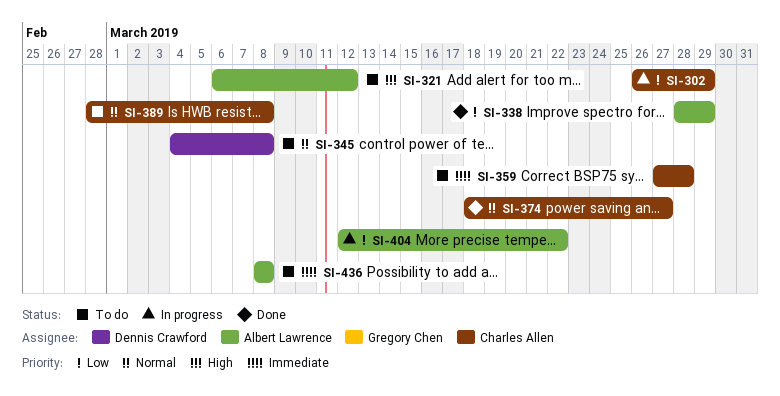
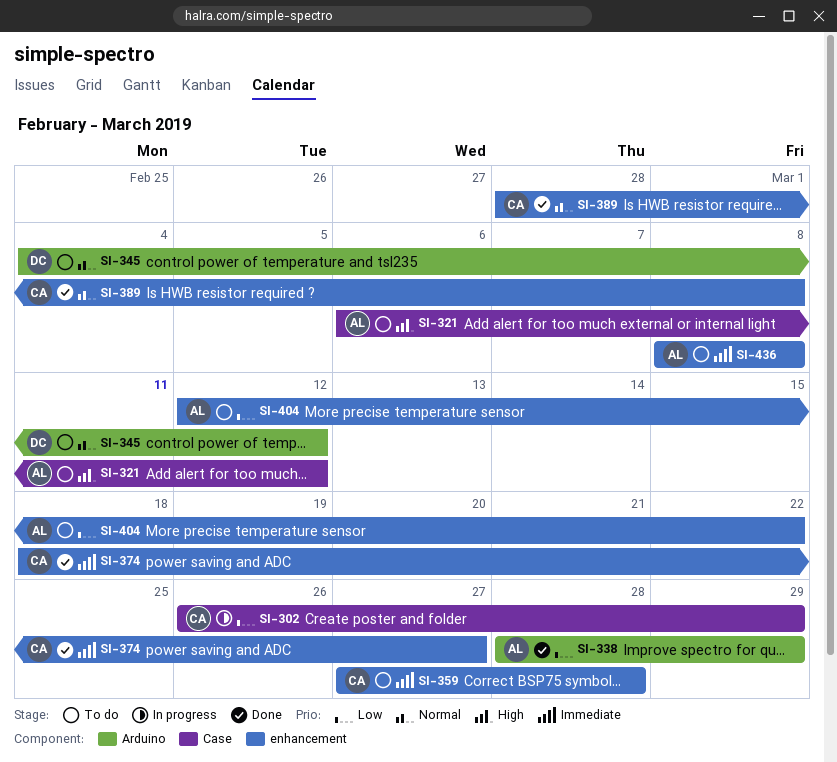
SI-345, due: Mar 8 -> Mar 12
SI-374, priority: Normal -> Immediate
SI-389, status: To do -> Done
SI-404, status: In progress -> To do

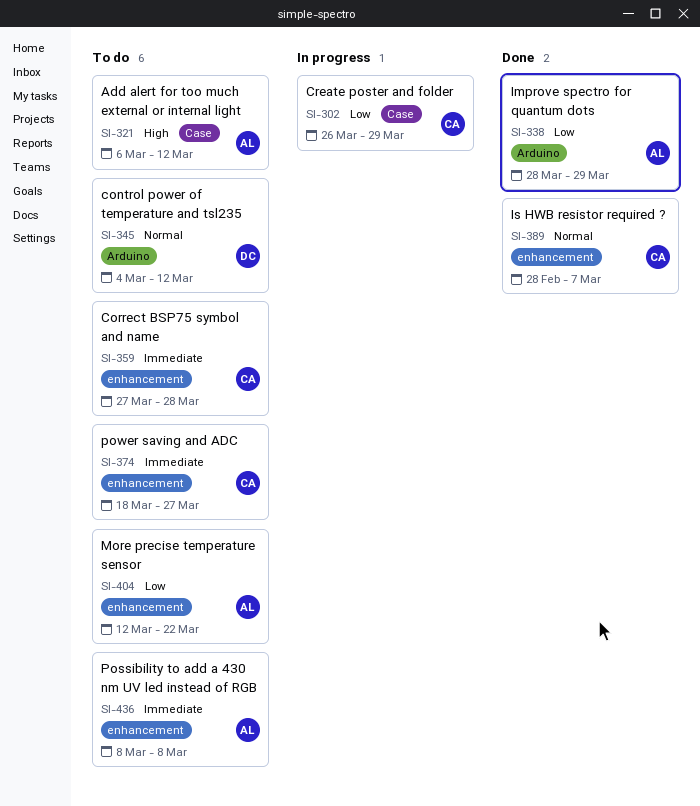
SI-374, status: Done -> To do
SI-389, due: Mar 8 -> Mar 7

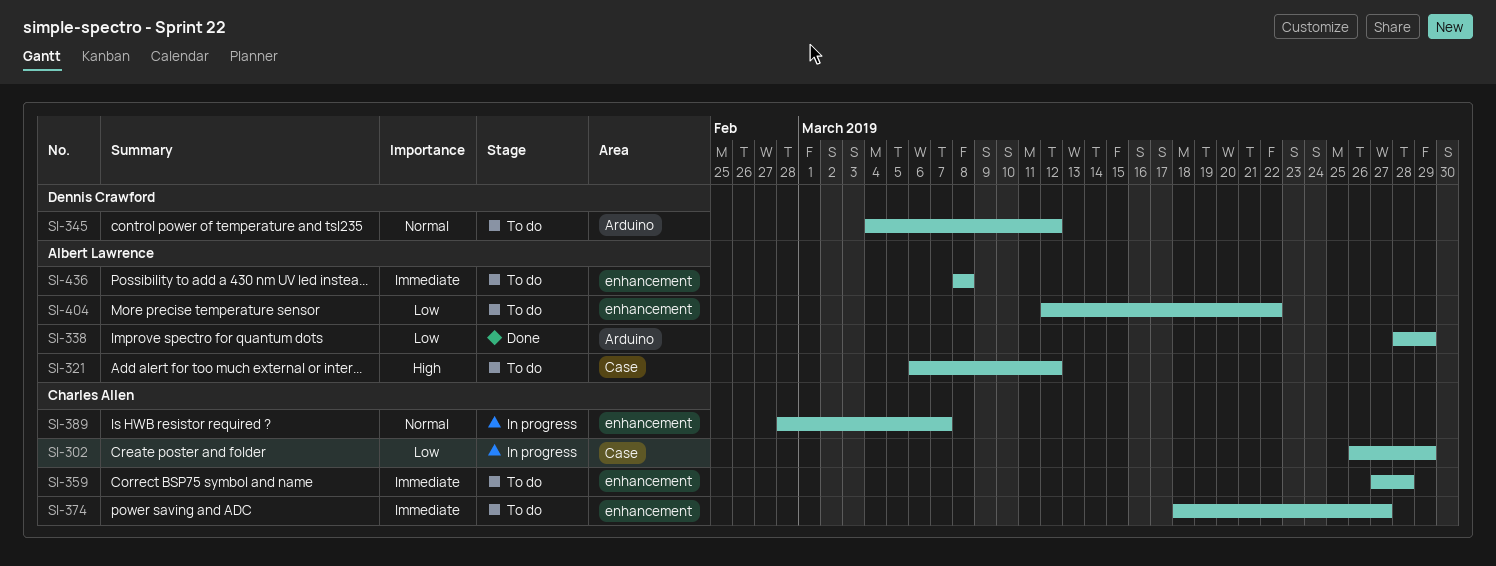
SI-389, status: Done -> In progress

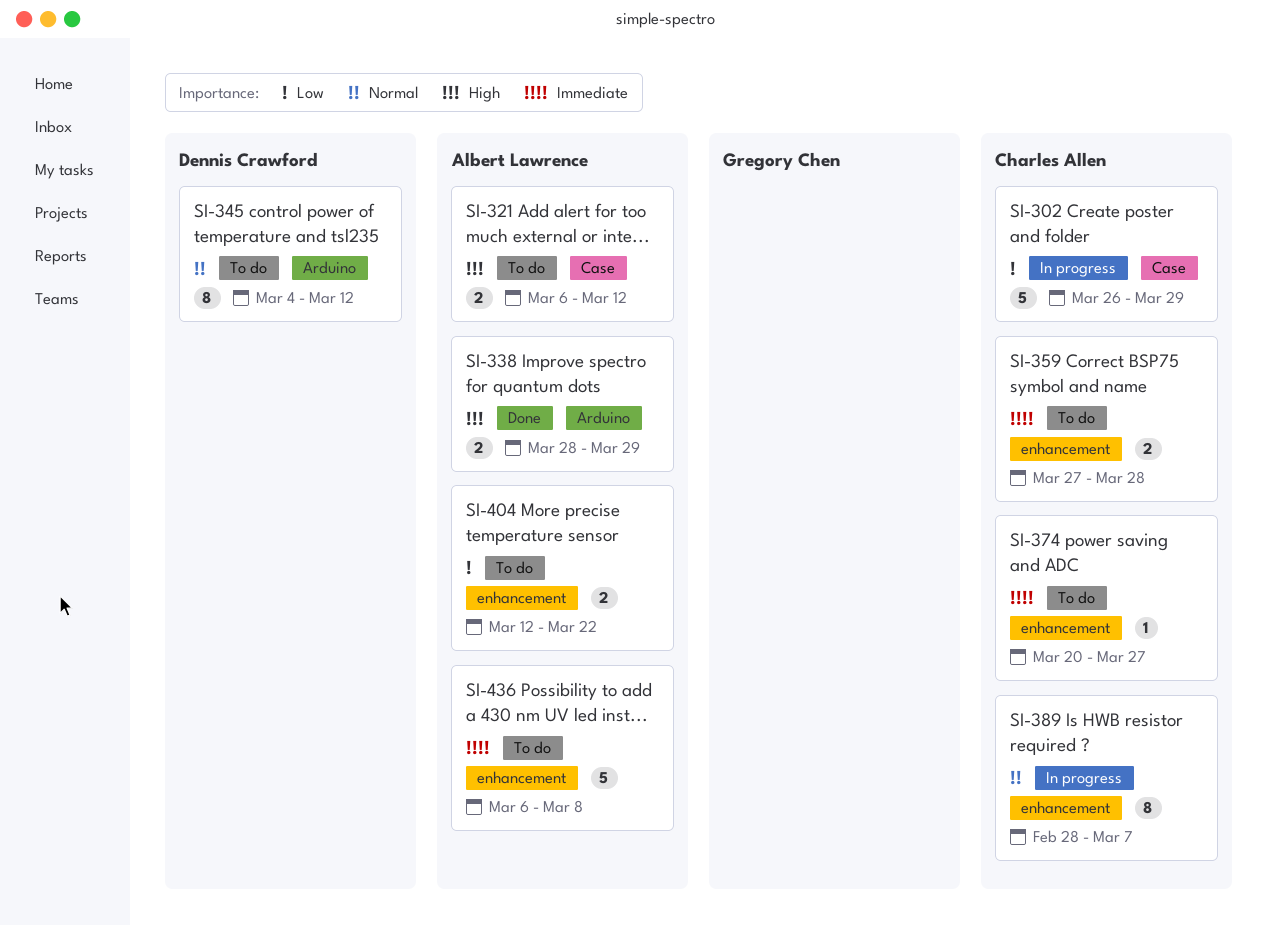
SI-338, priority: Low -> High
SI-374, start: Mar 18 -> Mar 20
SI-436, start: Mar 8 -> Mar 6

